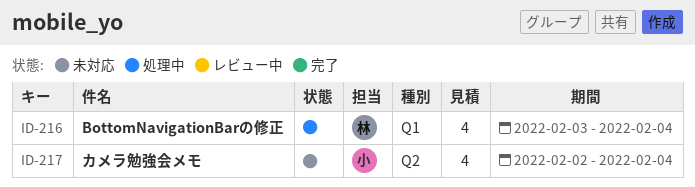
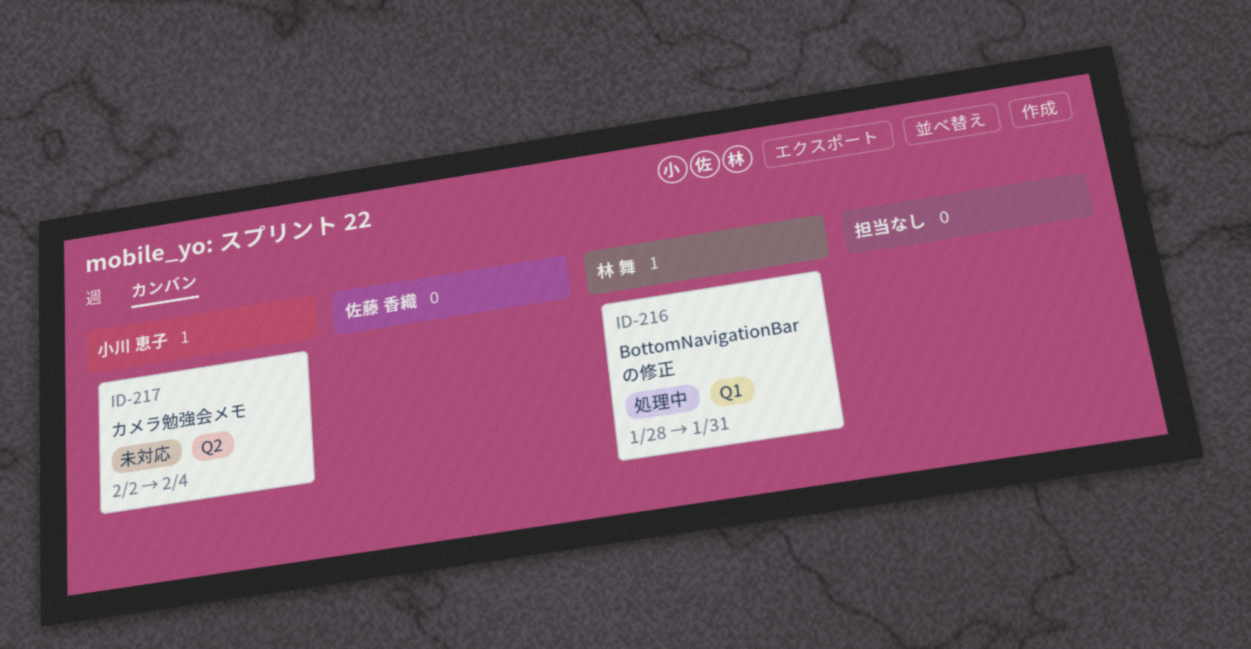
ID-216, start: Feb 3 -> Jan 28
ID-216, due: Feb 4 -> Jan 31

